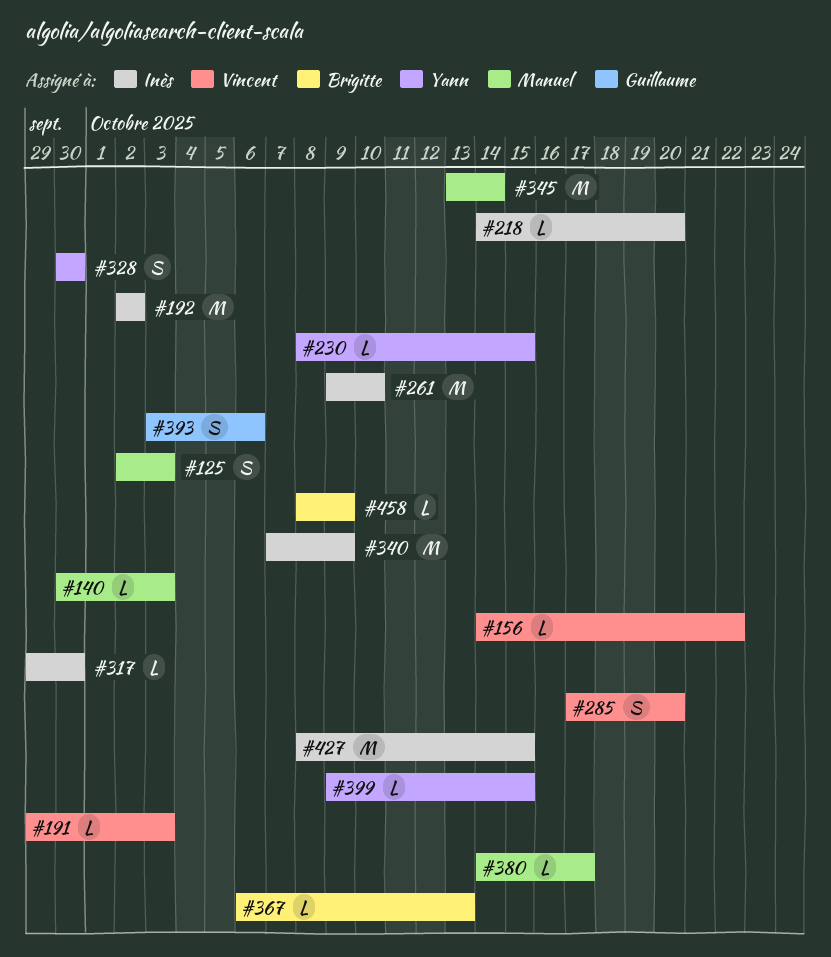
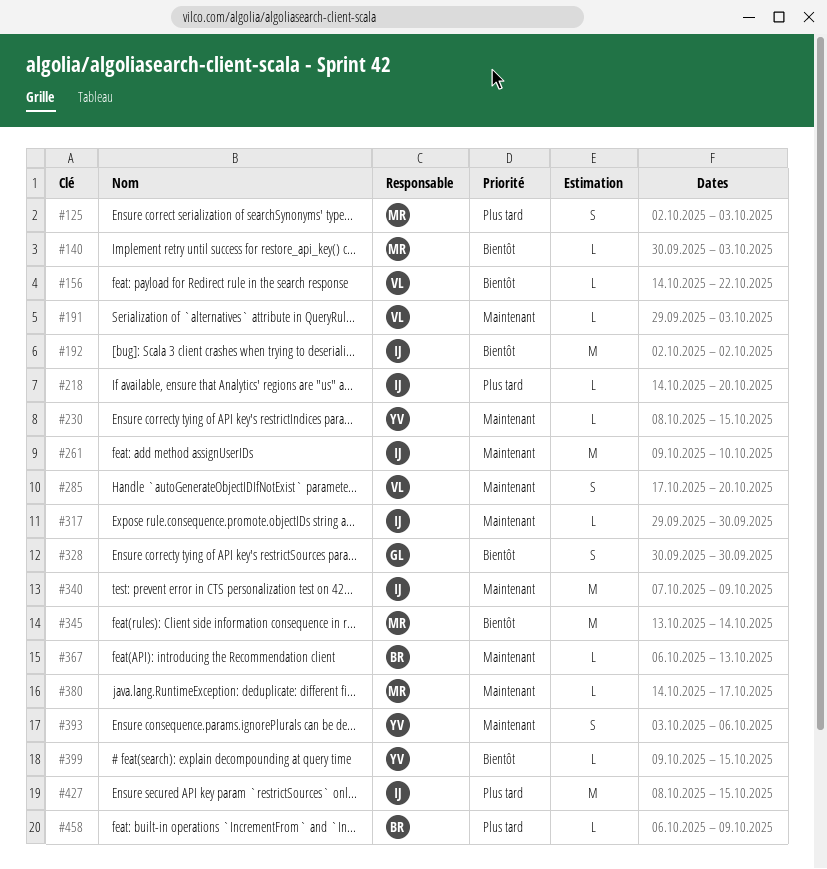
#328, owner: Yann -> Guillaume
#393, owner: Guillaume -> Yann
#458, start: Oct 8 -> Oct 6

